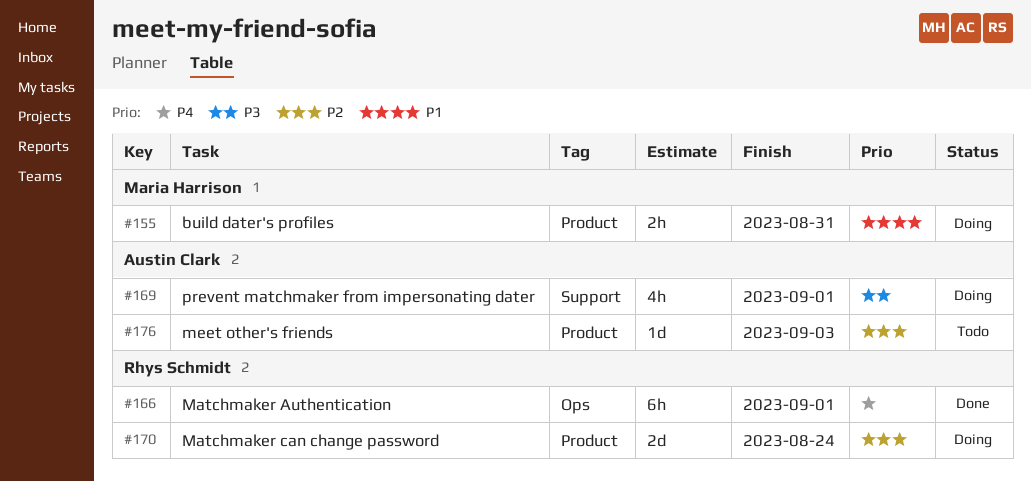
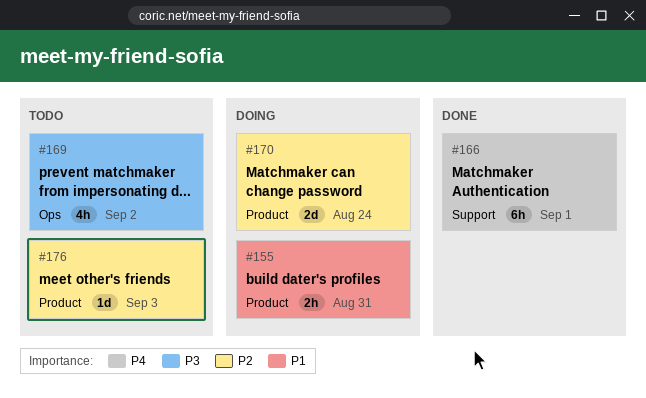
#166, label: Ops -> Support
#169, status: Doing -> Todo
#169, label: Support -> Ops
#169, due: Sep 1 -> Sep 2

